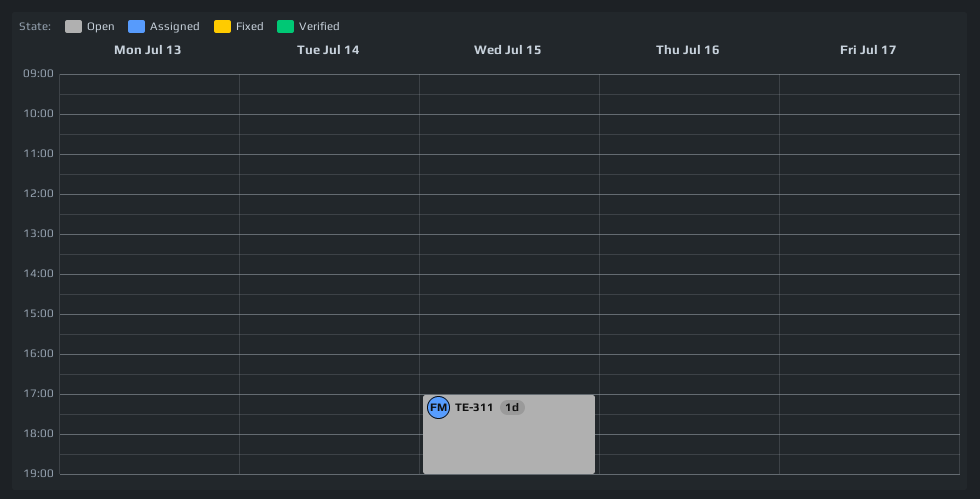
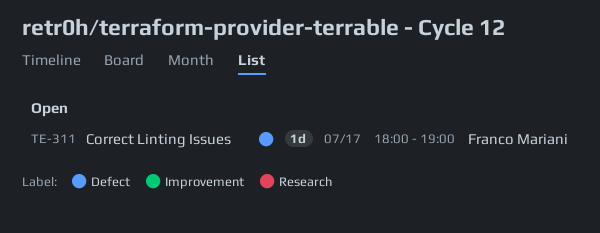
TE-311, day: Jul 15 -> Jul 17
TE-311, begins: 17:00 -> 18:00

